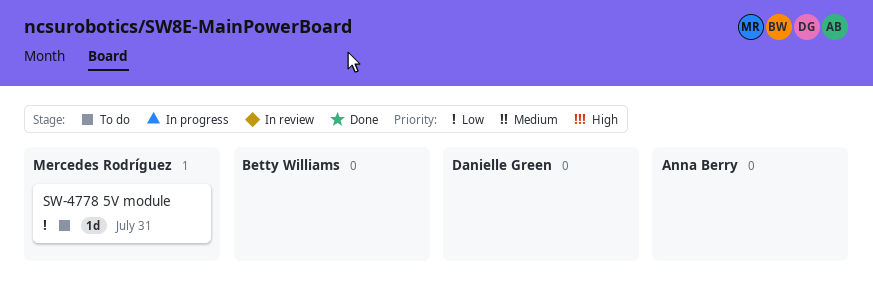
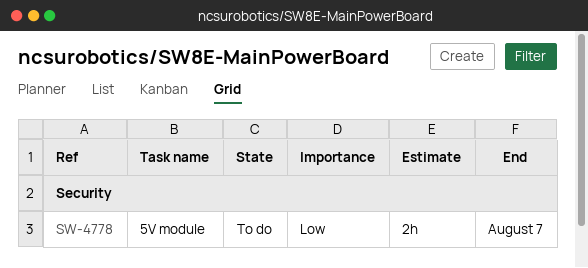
SW-4778, estimate: 1d -> 2h
SW-4778, due: Jul 31 -> Aug 7

